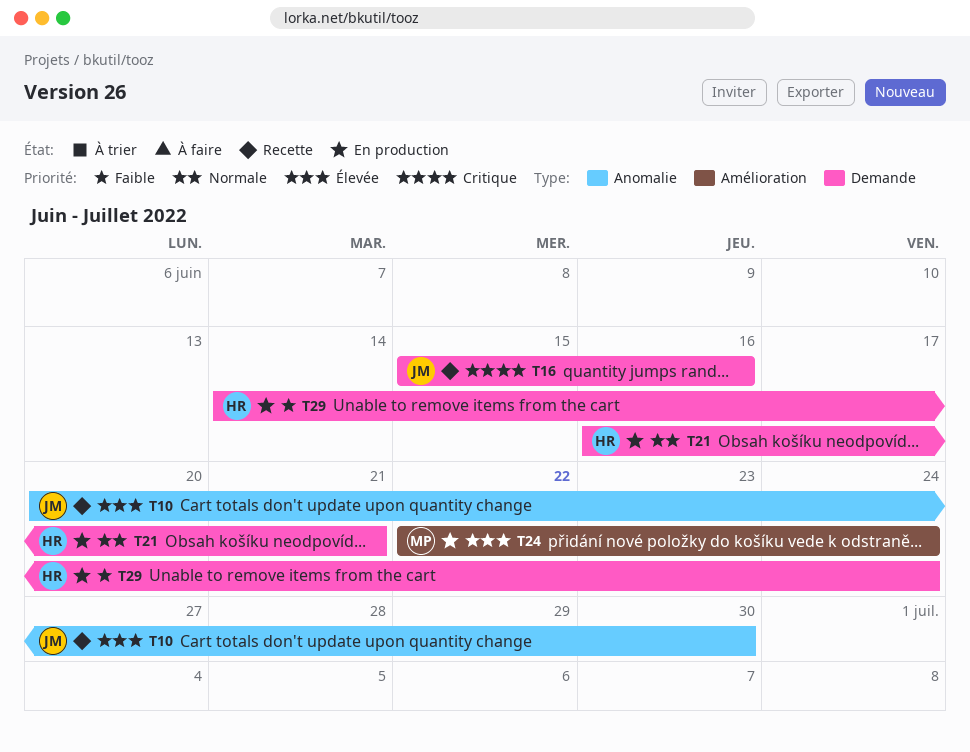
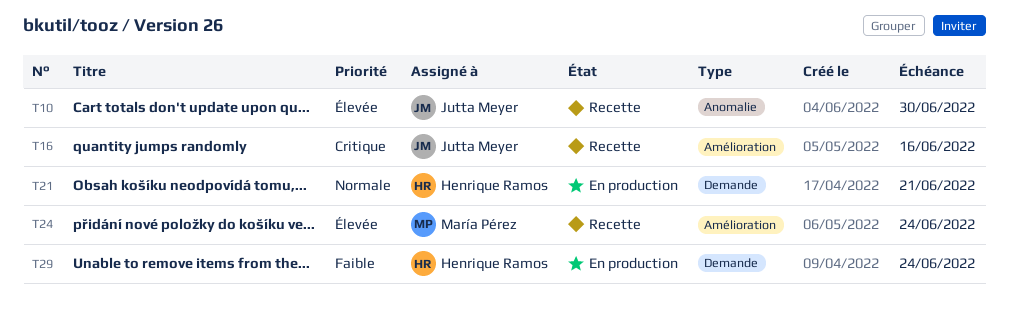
T16, label: Demande -> Amélioration
T24, status: En production -> Recette

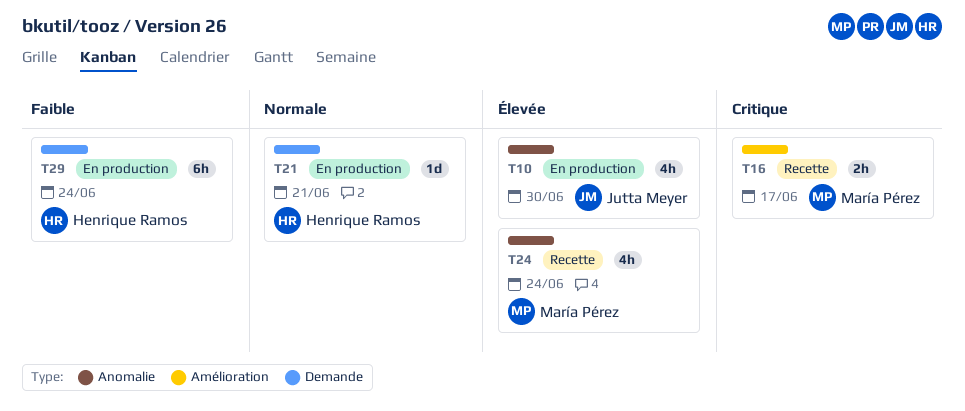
T10, status: Recette -> En production
T16, owner: Jutta Meyer -> María Pérez
T16, due: Jun 16 -> Jun 17
T24, label: Amélioration -> Anomalie

